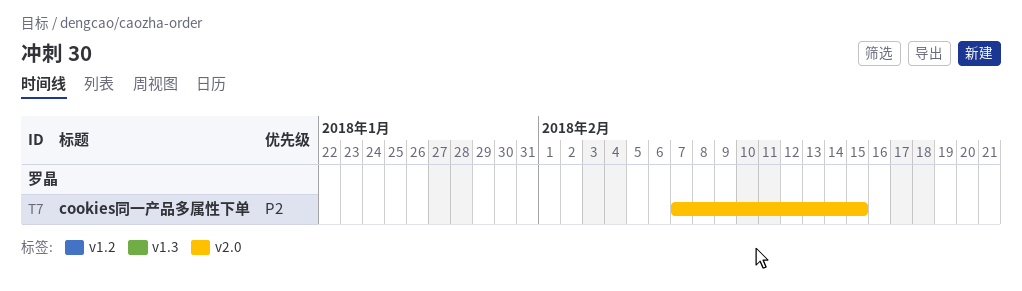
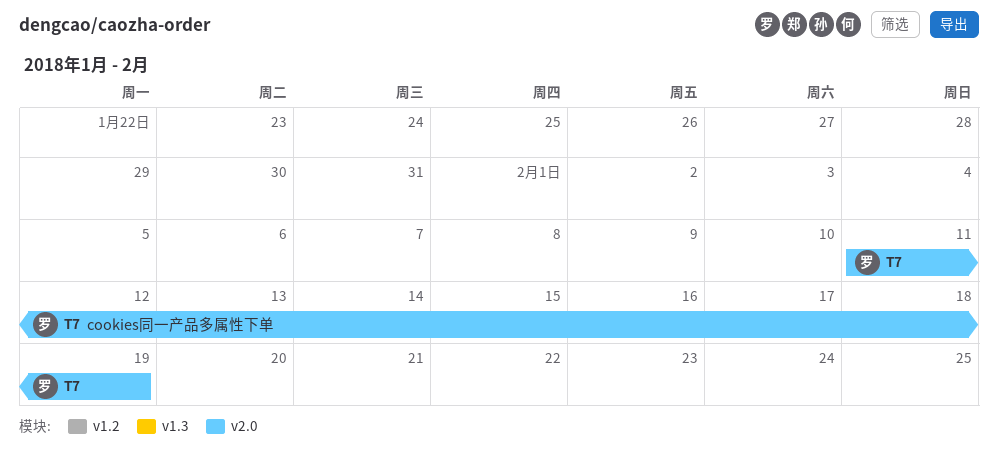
T7, start: Feb 7 -> Feb 11
T7, due: Feb 15 -> Feb 19

